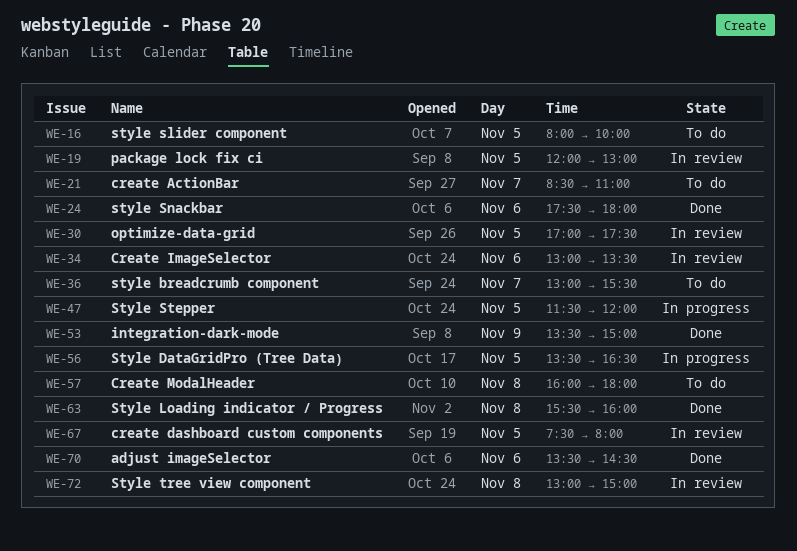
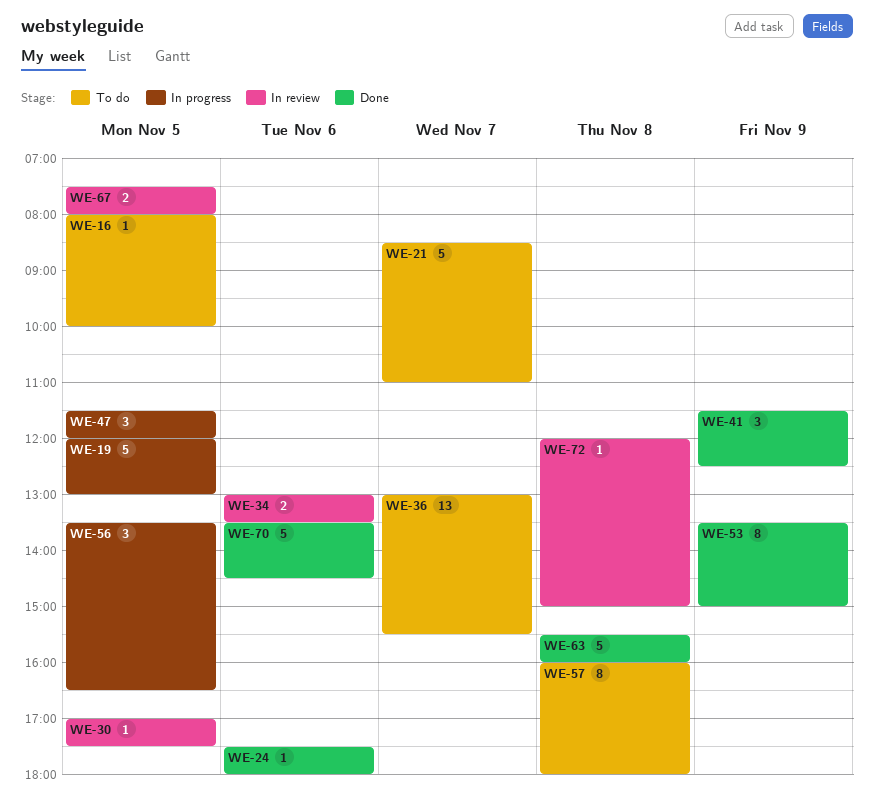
WE-19, status: In review -> In progress
WE-41: none -> present
WE-72, begins: 13:00 -> 12:00

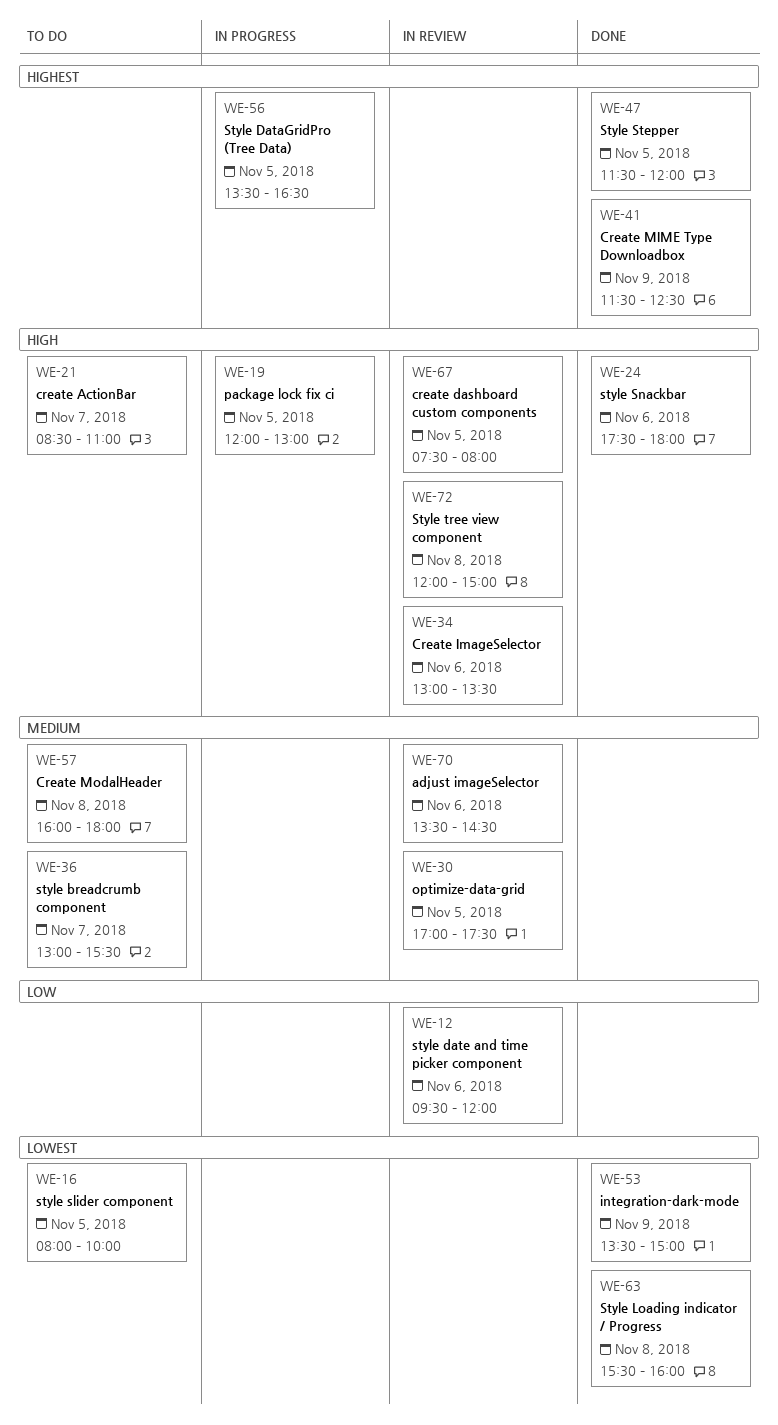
WE-12: none -> present
WE-47, status: In progress -> Done
WE-70, status: Done -> In review

